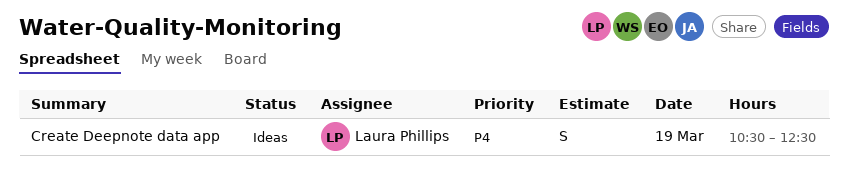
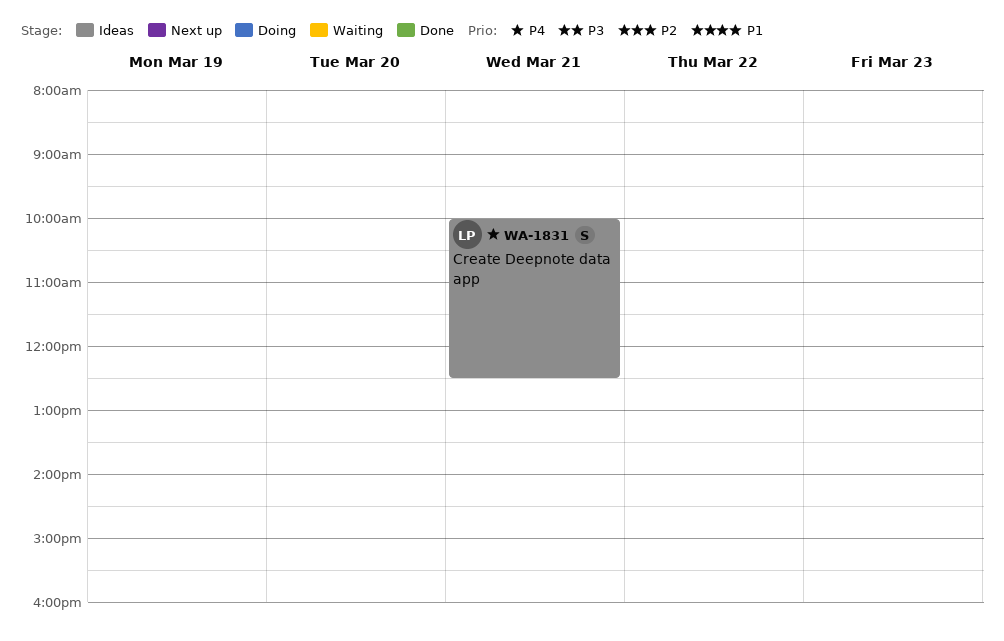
Create Deepnote data app, day: Mar 19 -> Mar 21
Create Deepnote data app, begins: 10:30 -> 10:00

